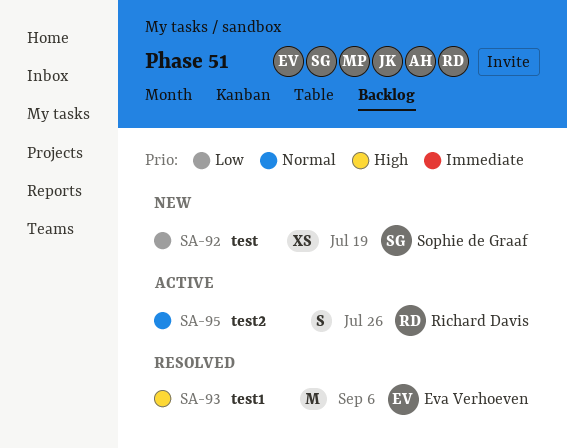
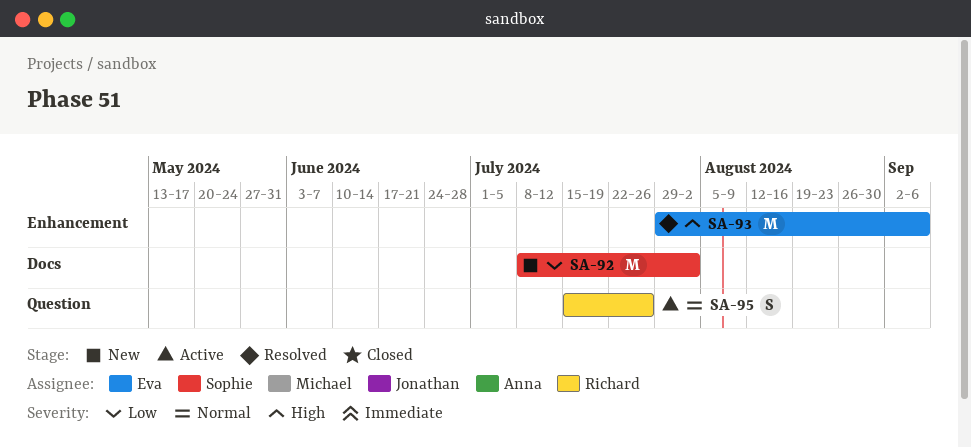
SA-92, estimate: XS -> M
SA-92, due: Jul 19 -> Aug 2

